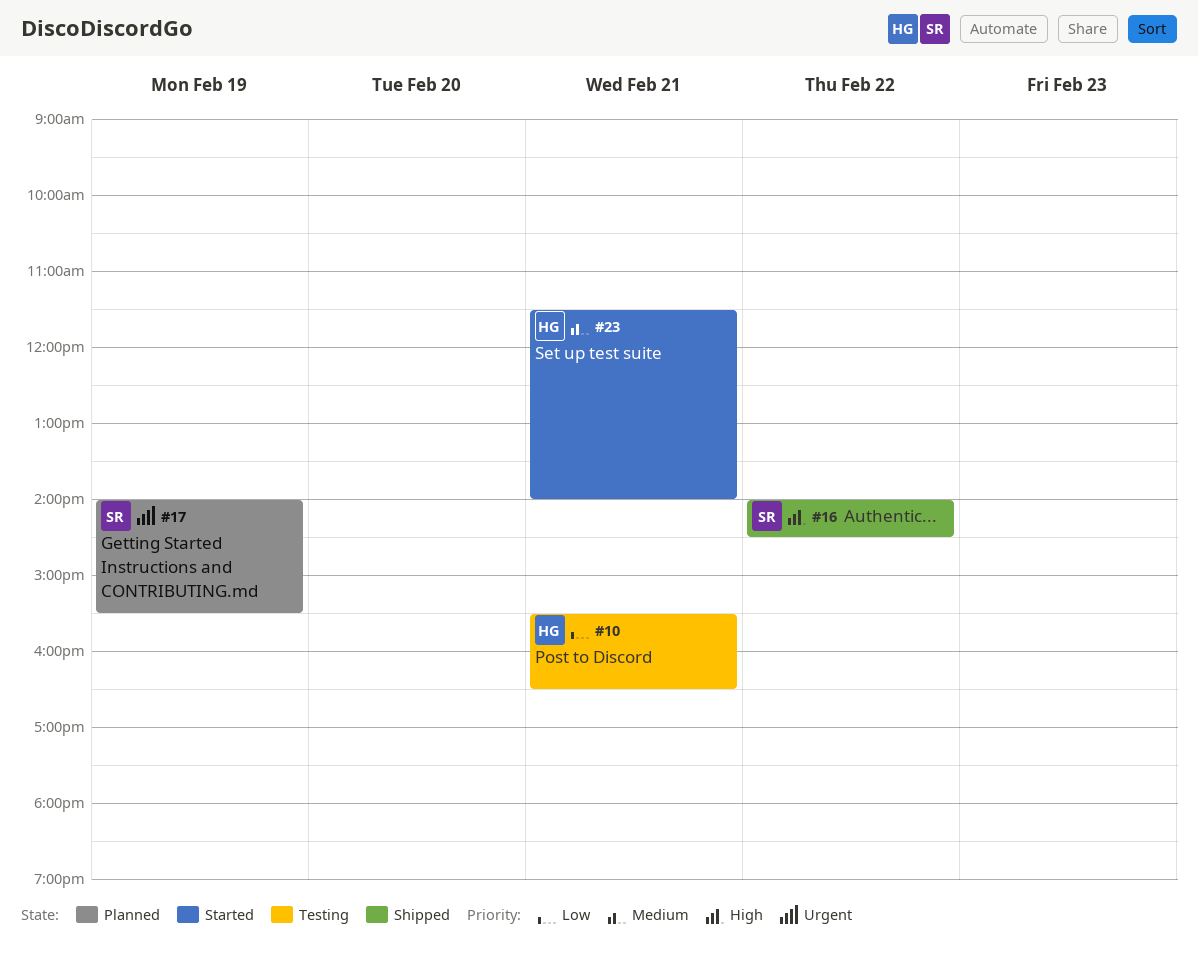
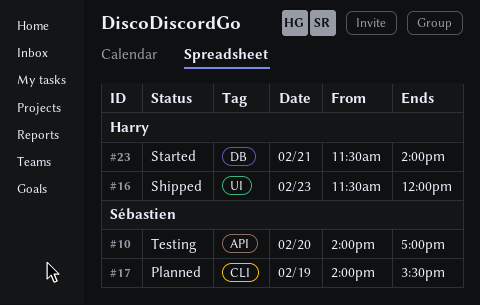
#10, owner: Harry -> Sébastien
#10, day: Feb 21 -> Feb 20
#10, begins: 15:30 -> 14:00
#10, ends: 16:30 -> 17:00
#16, owner: Sébastien -> Harry
#16, day: Feb 22 -> Feb 23
#16, begins: 14:00 -> 11:30
#16, ends: 14:30 -> 12:00

